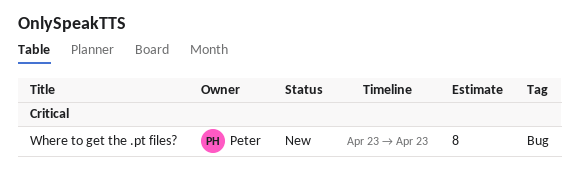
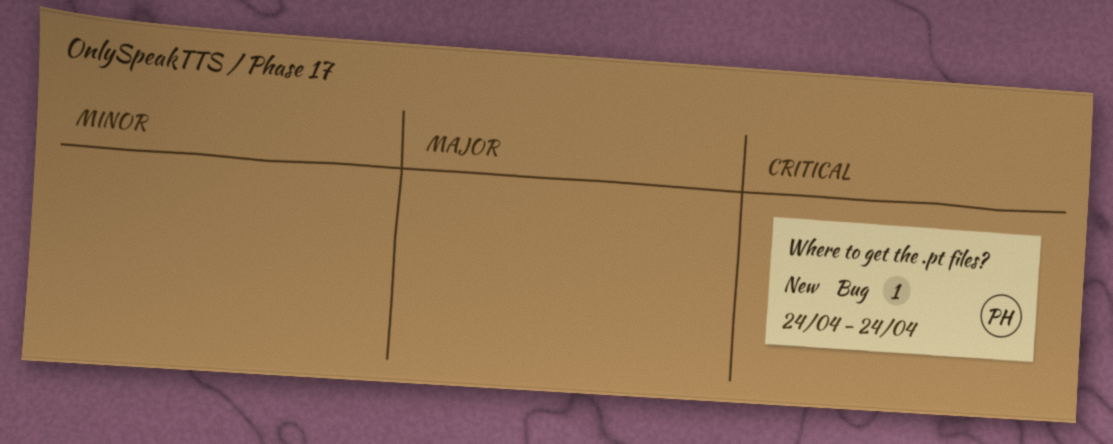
Where to get the .pt files?, estimate: 8 -> 1
Where to get the .pt files?, start: Apr 23 -> Apr 24
Where to get the .pt files?, due: Apr 23 -> Apr 24

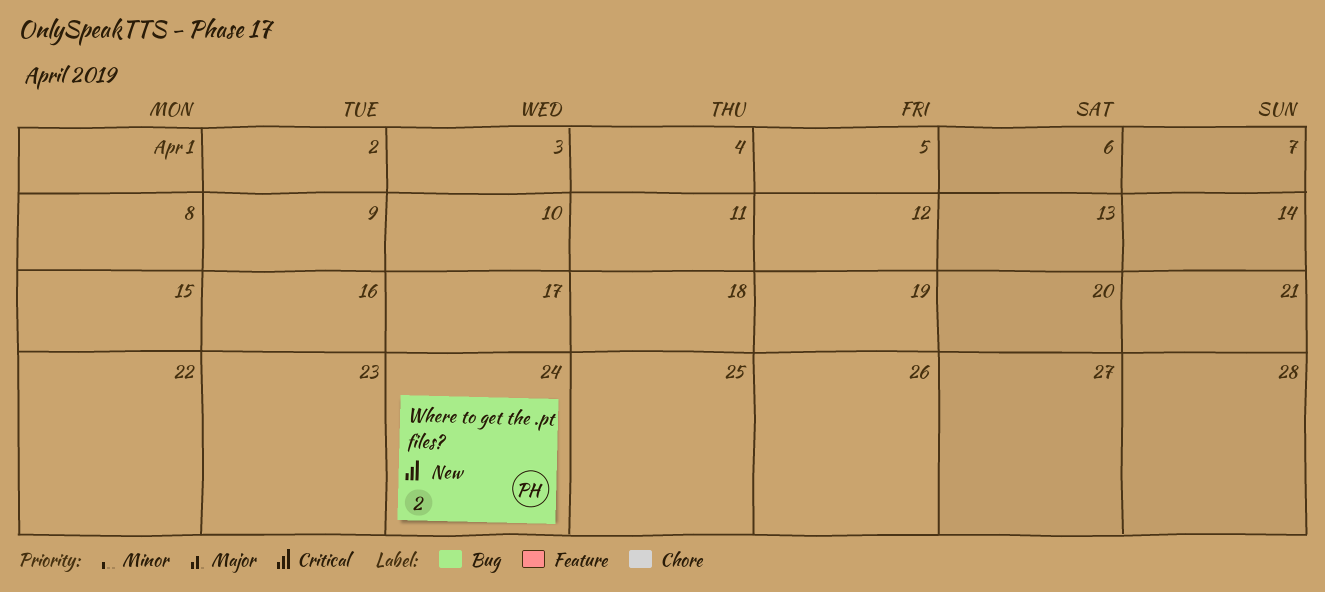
Where to get the .pt files?, estimate: 1 -> 2

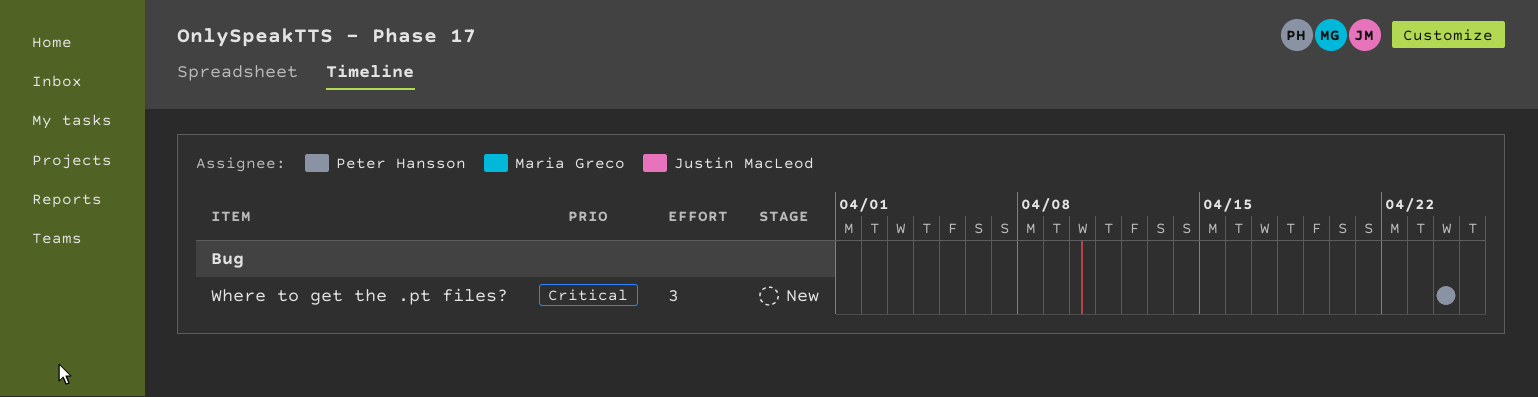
Where to get the .pt files?, estimate: 2 -> 3

